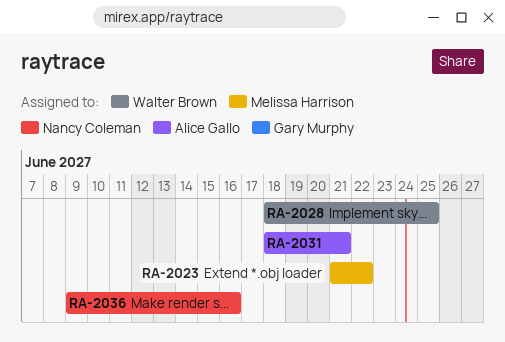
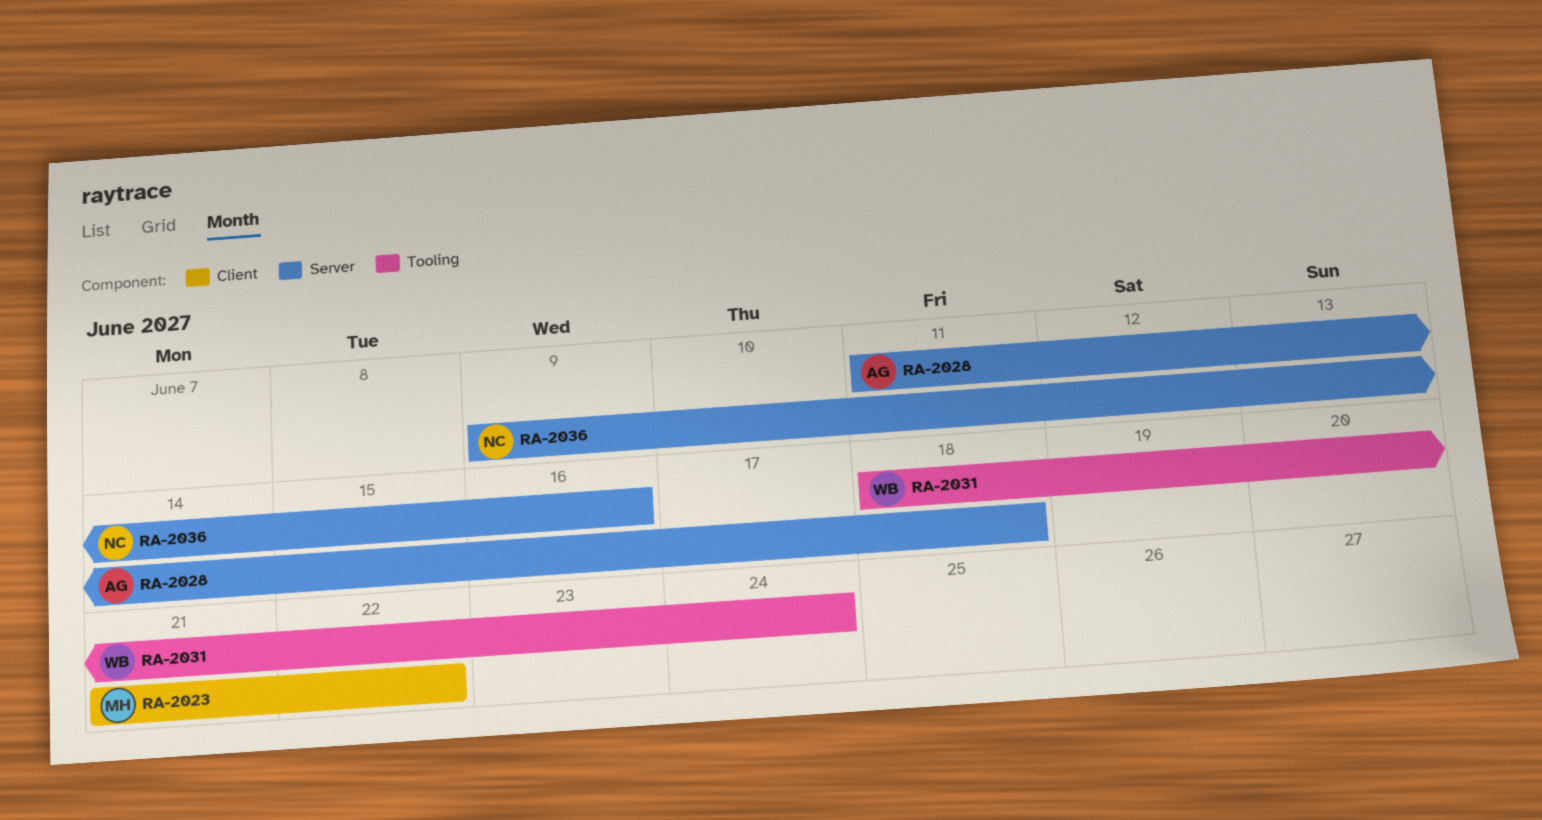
RA-2028, owner: Walter Brown -> Alice Gallo
RA-2028, start: Jun 18 -> Jun 11
RA-2028, due: Jun 25 -> Jun 18
RA-2031, owner: Alice Gallo -> Walter Brown
RA-2031, due: Jun 21 -> Jun 24

